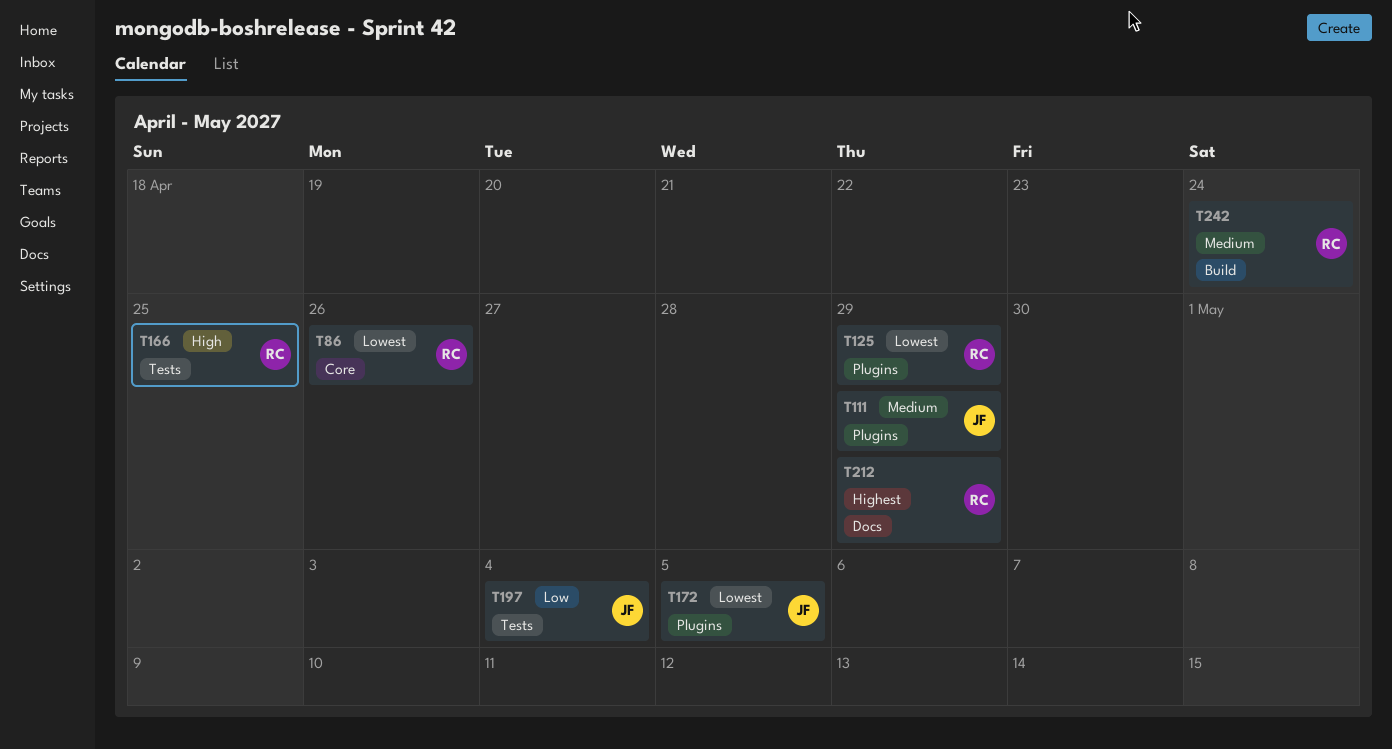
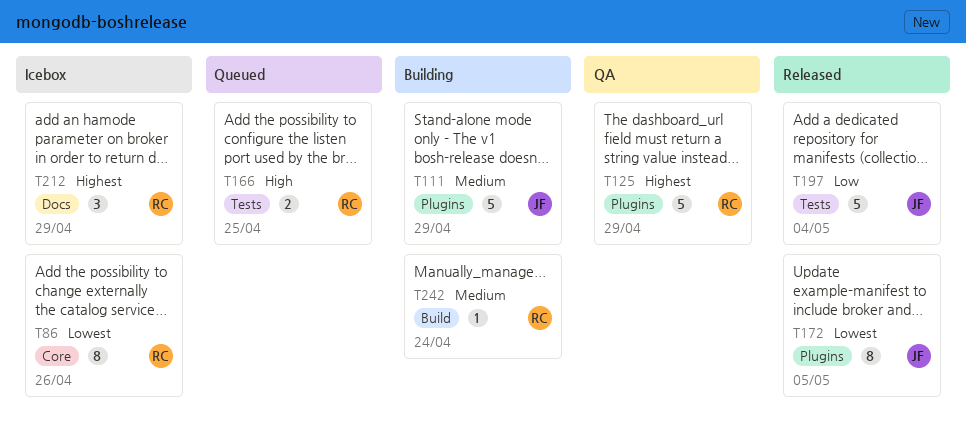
T125, priority: Lowest -> Highest

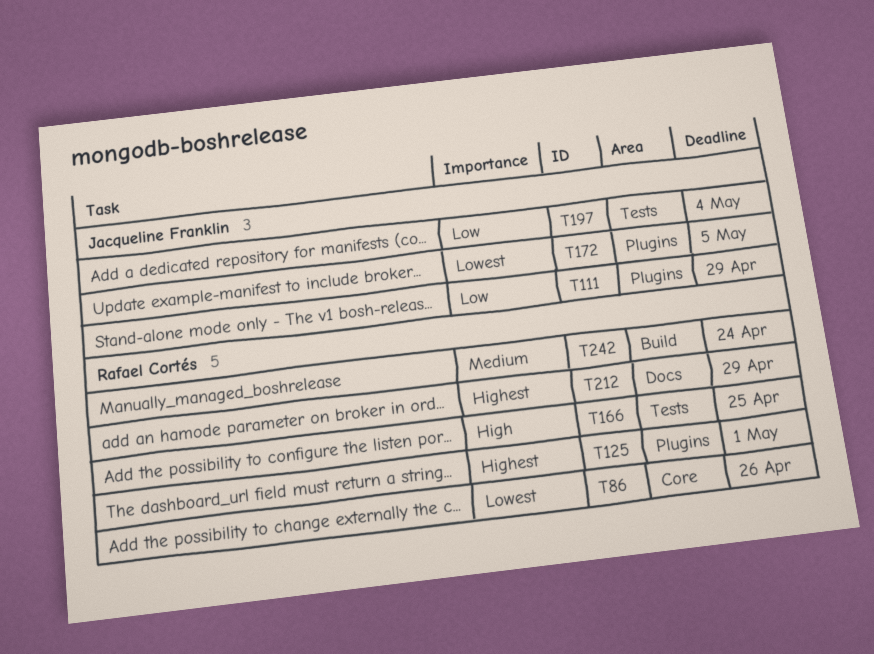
T111, priority: Medium -> Low
T125, due: Apr 29 -> May 1

